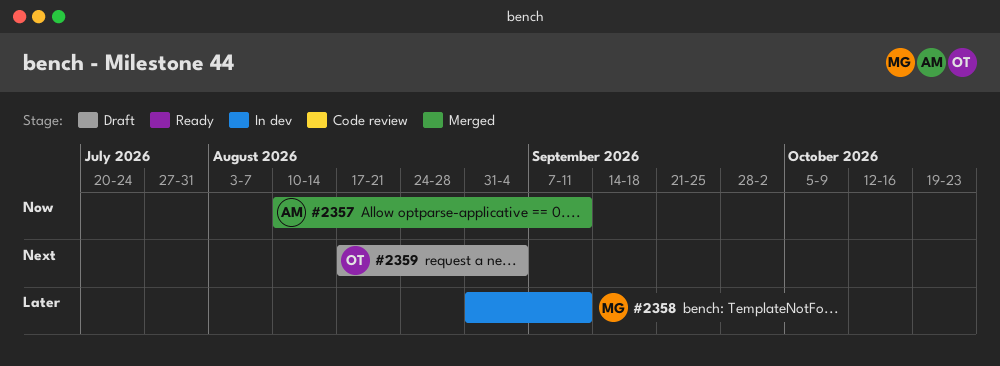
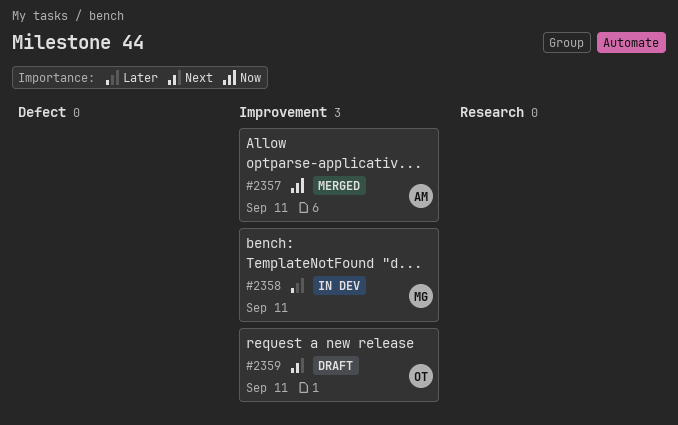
#2359, due: Sep 4 -> Sep 11

